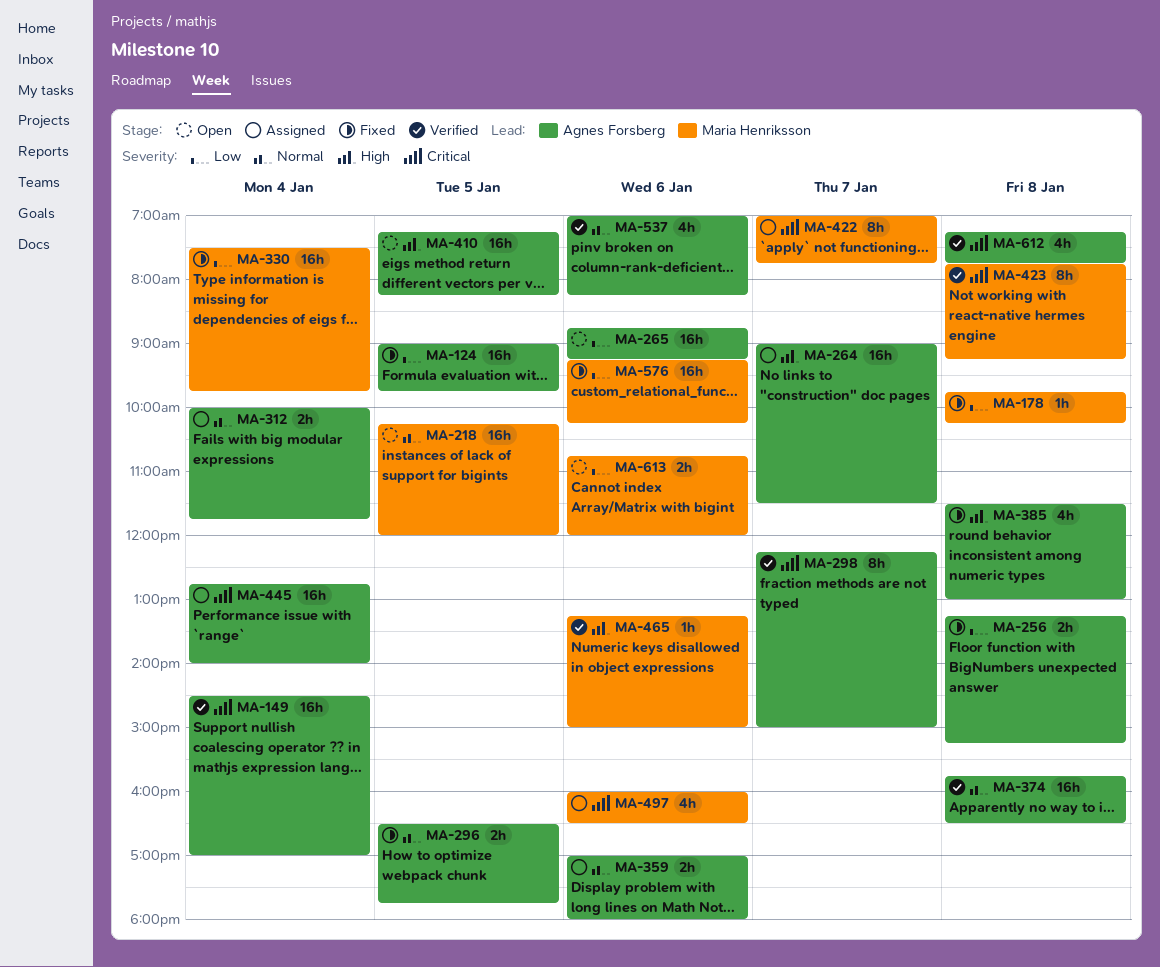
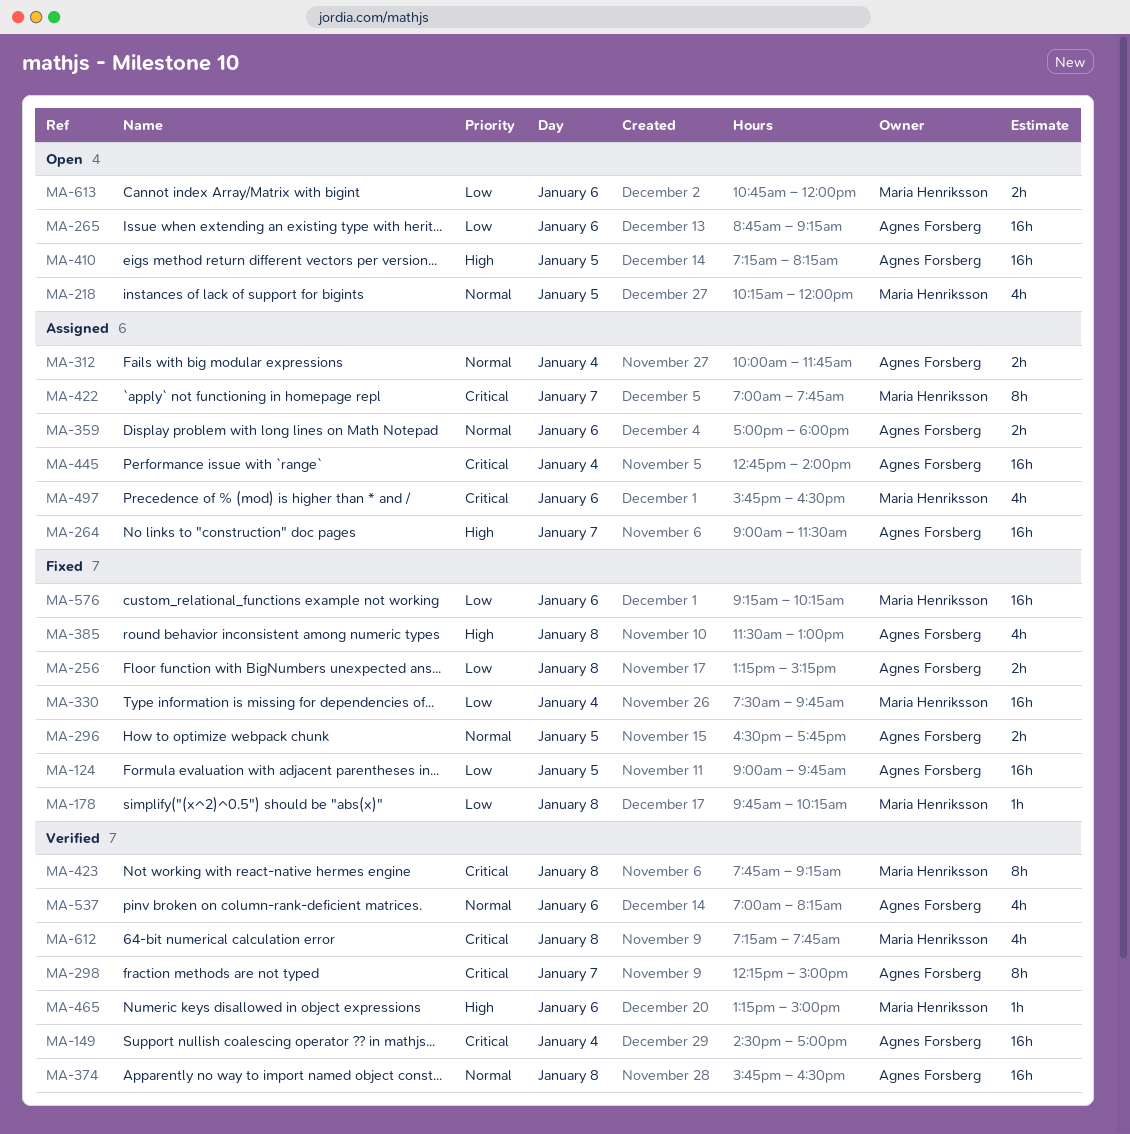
MA-218, estimate: 16h -> 4h
MA-497, begins: 16:00 -> 15:45
MA-612, owner: Agnes Forsberg -> Maria Henriksson

